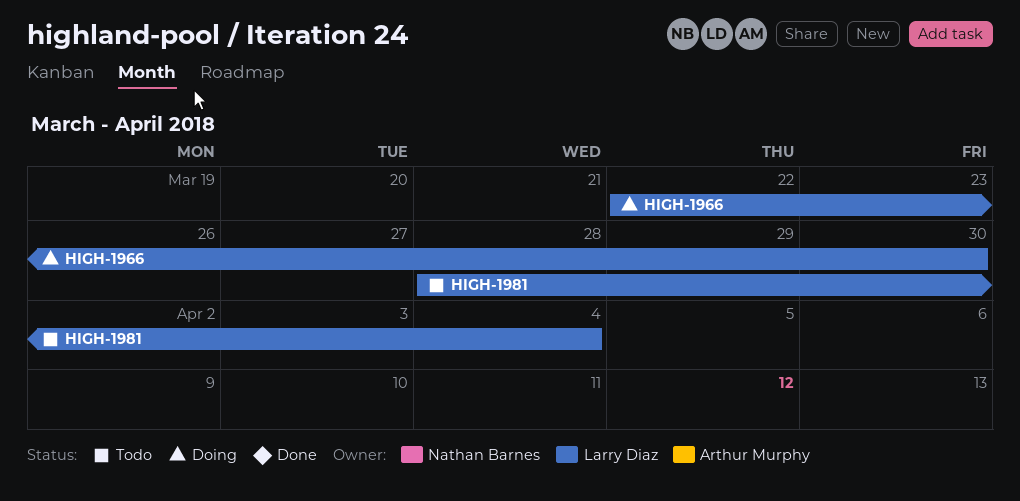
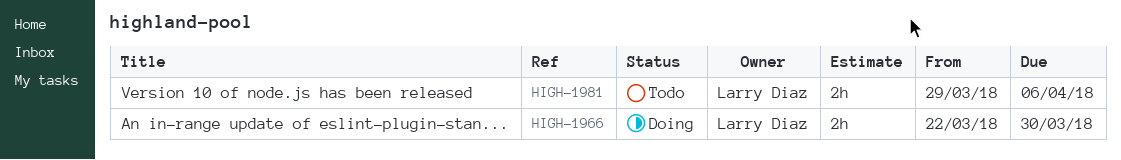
HIGH-1981, start: Mar 28 -> Mar 29
HIGH-1981, due: Apr 4 -> Apr 6

